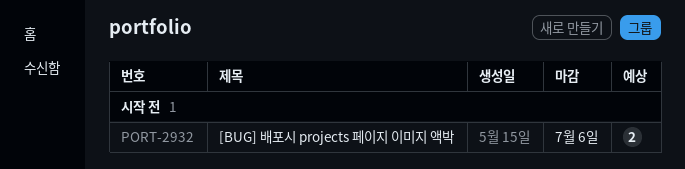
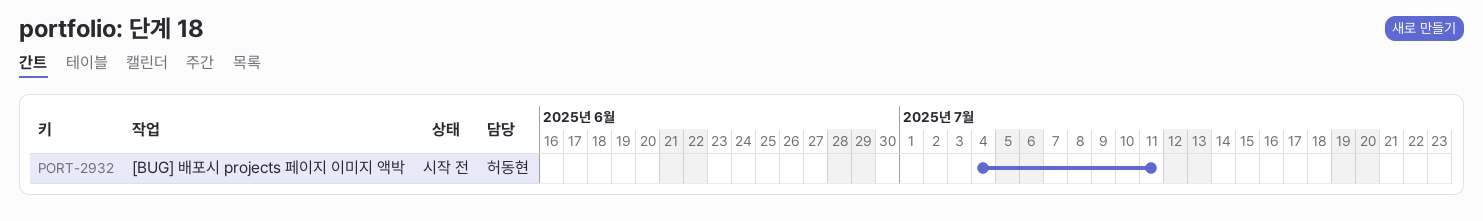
PORT-2932, due: Jul 6 -> Jul 11

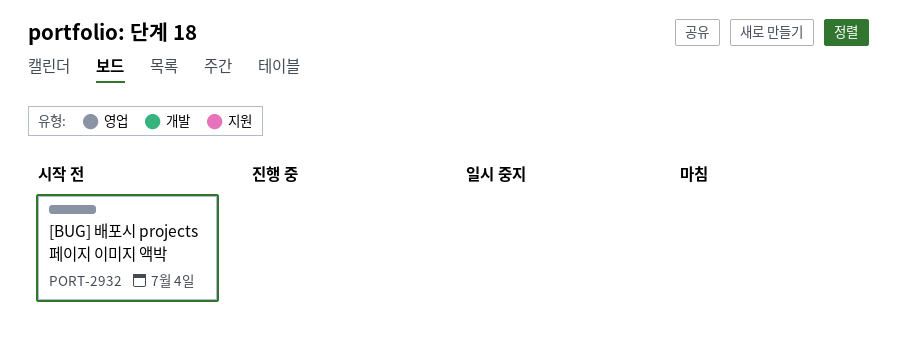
PORT-2932, due: Jul 11 -> Jul 4

